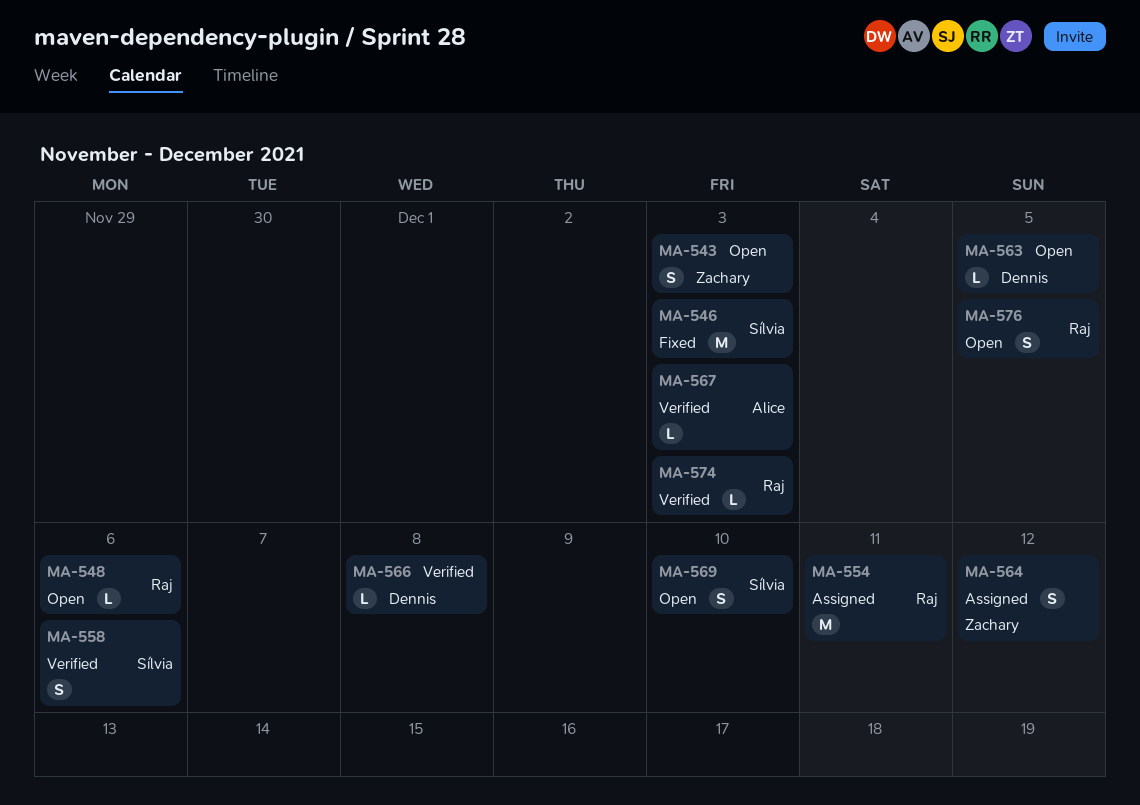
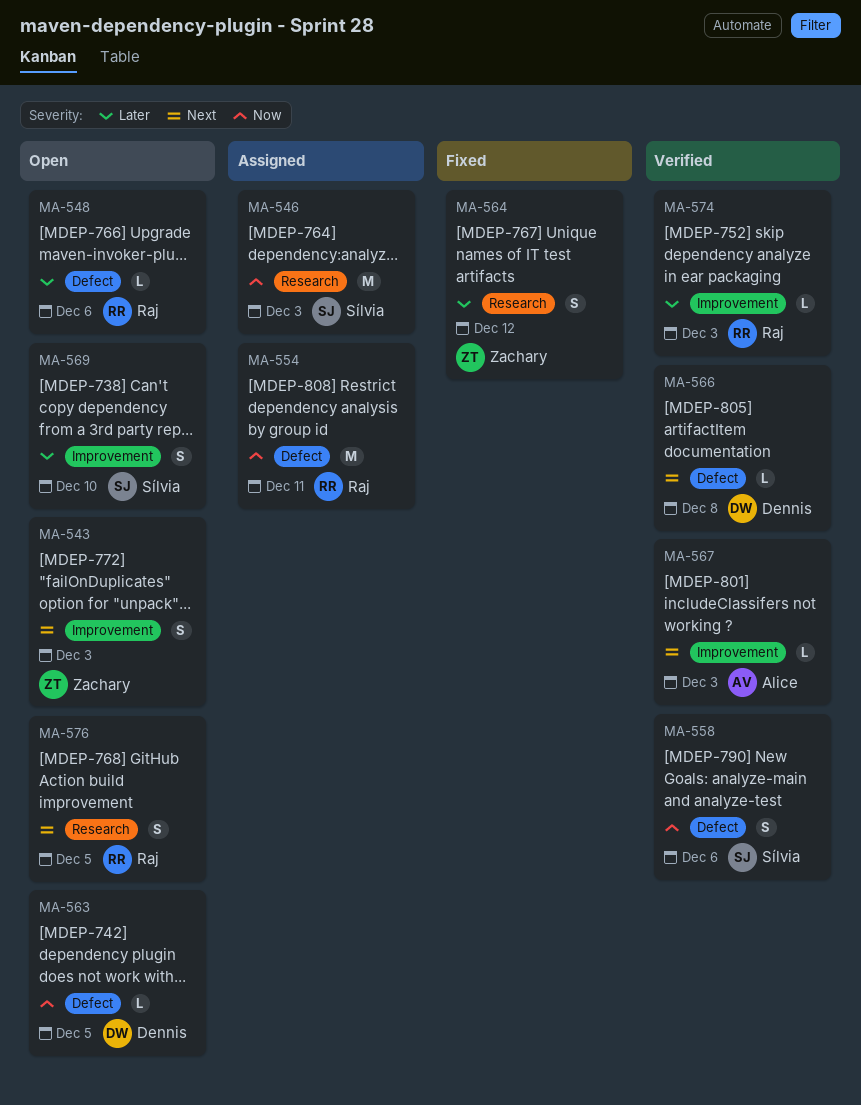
MA-546, status: Fixed -> Assigned
MA-564, status: Assigned -> Fixed

